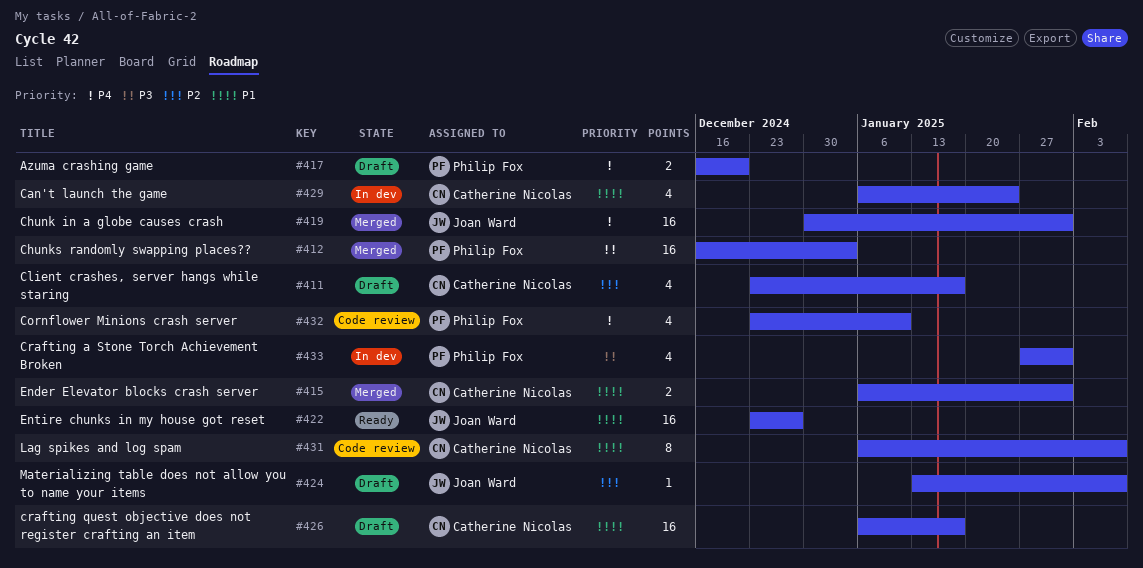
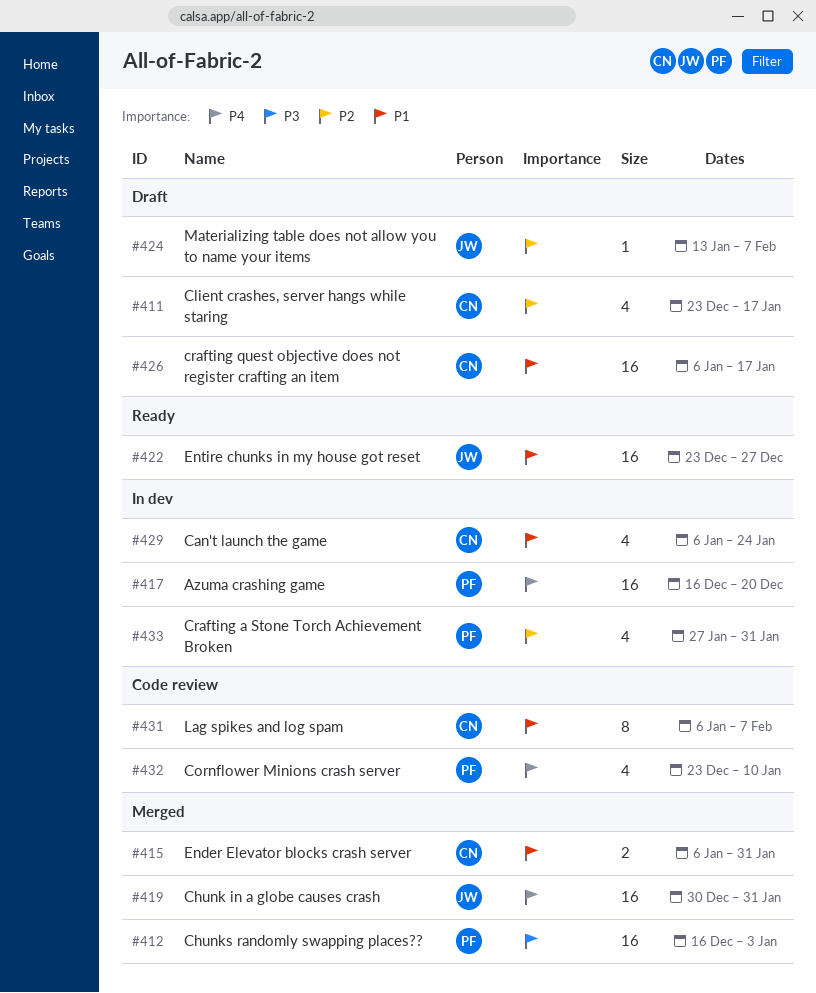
#417, status: Draft -> In dev
#417, estimate: 2 -> 16
#433, priority: P3 -> P2

